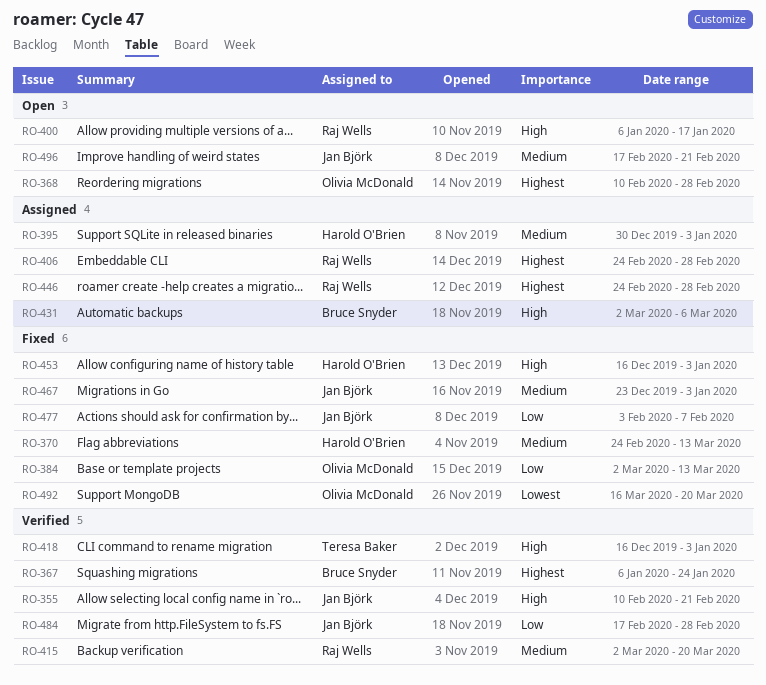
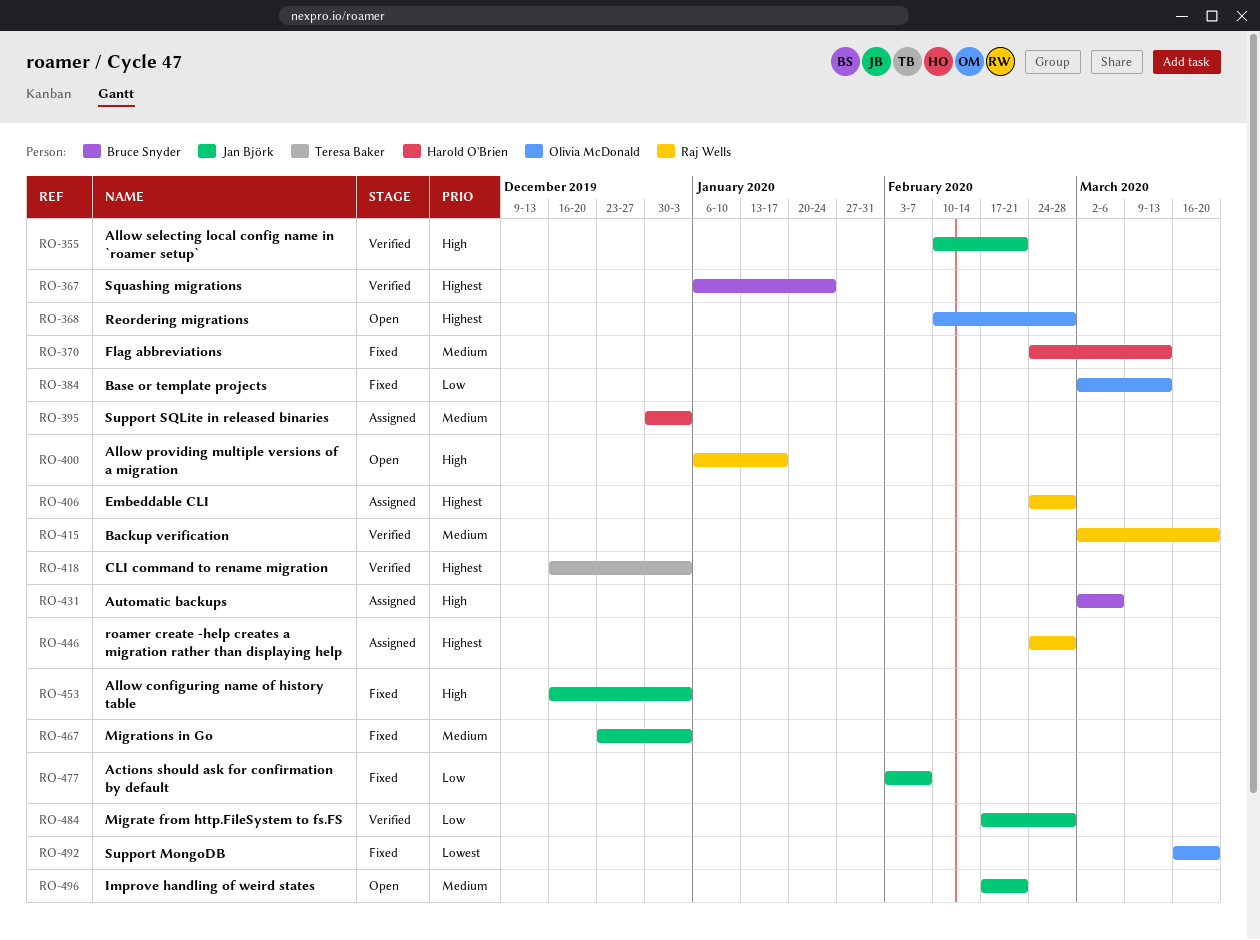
RO-418, priority: High -> Highest
RO-453, owner: Harold O'Brien -> Jan Björk

